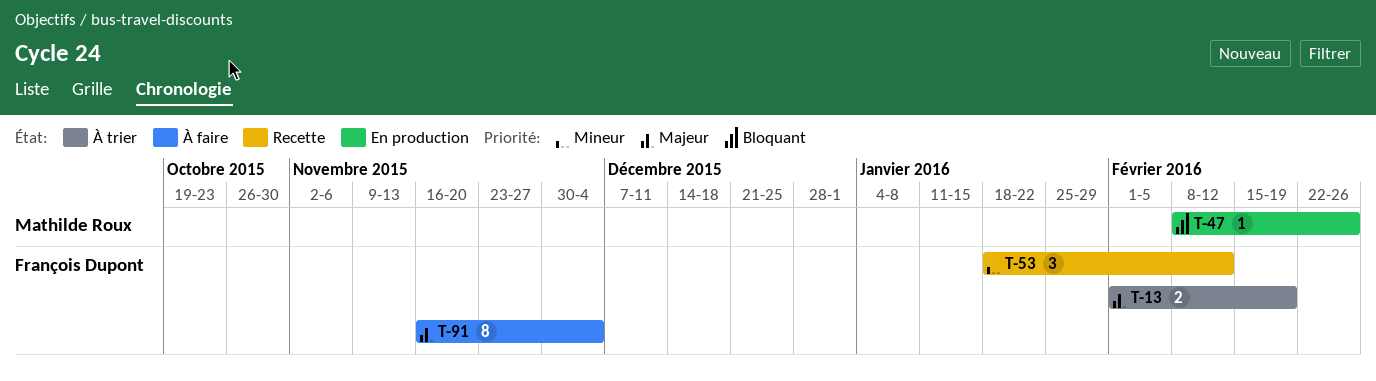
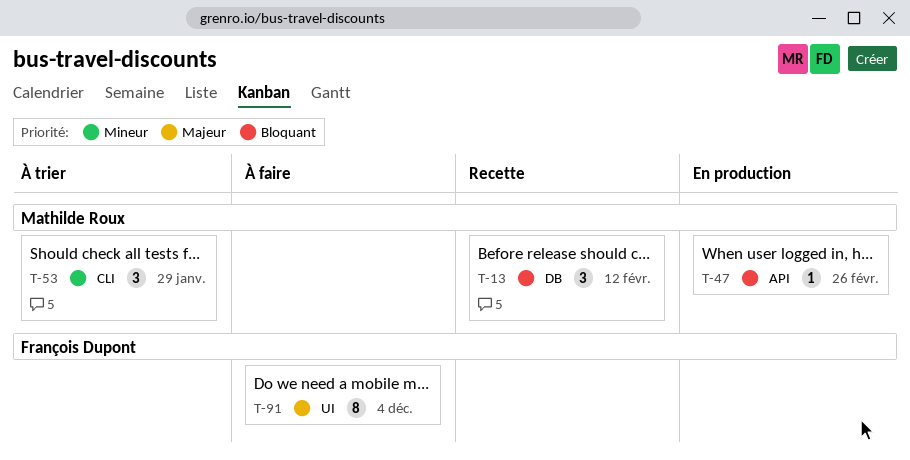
T-13, status: À trier -> Recette
T-13, owner: François Dupont -> Mathilde Roux
T-13, priority: Majeur -> Bloquant
T-13, estimate: 2 -> 3
T-13, due: Feb 19 -> Feb 12
T-53, status: Recette -> À trier
T-53, owner: François Dupont -> Mathilde Roux
T-53, due: Feb 12 -> Jan 29

